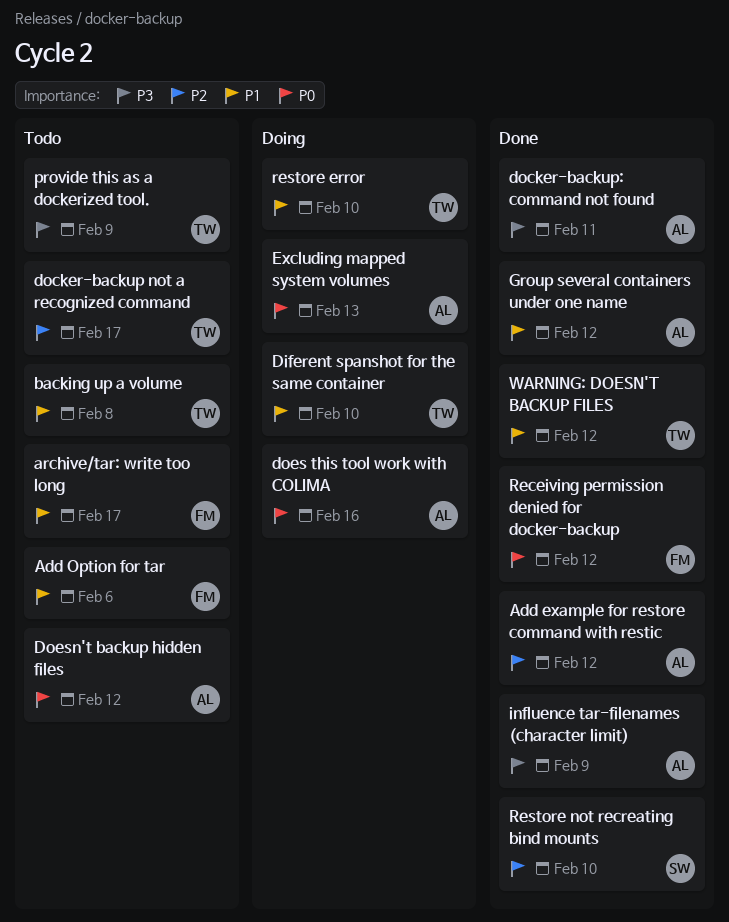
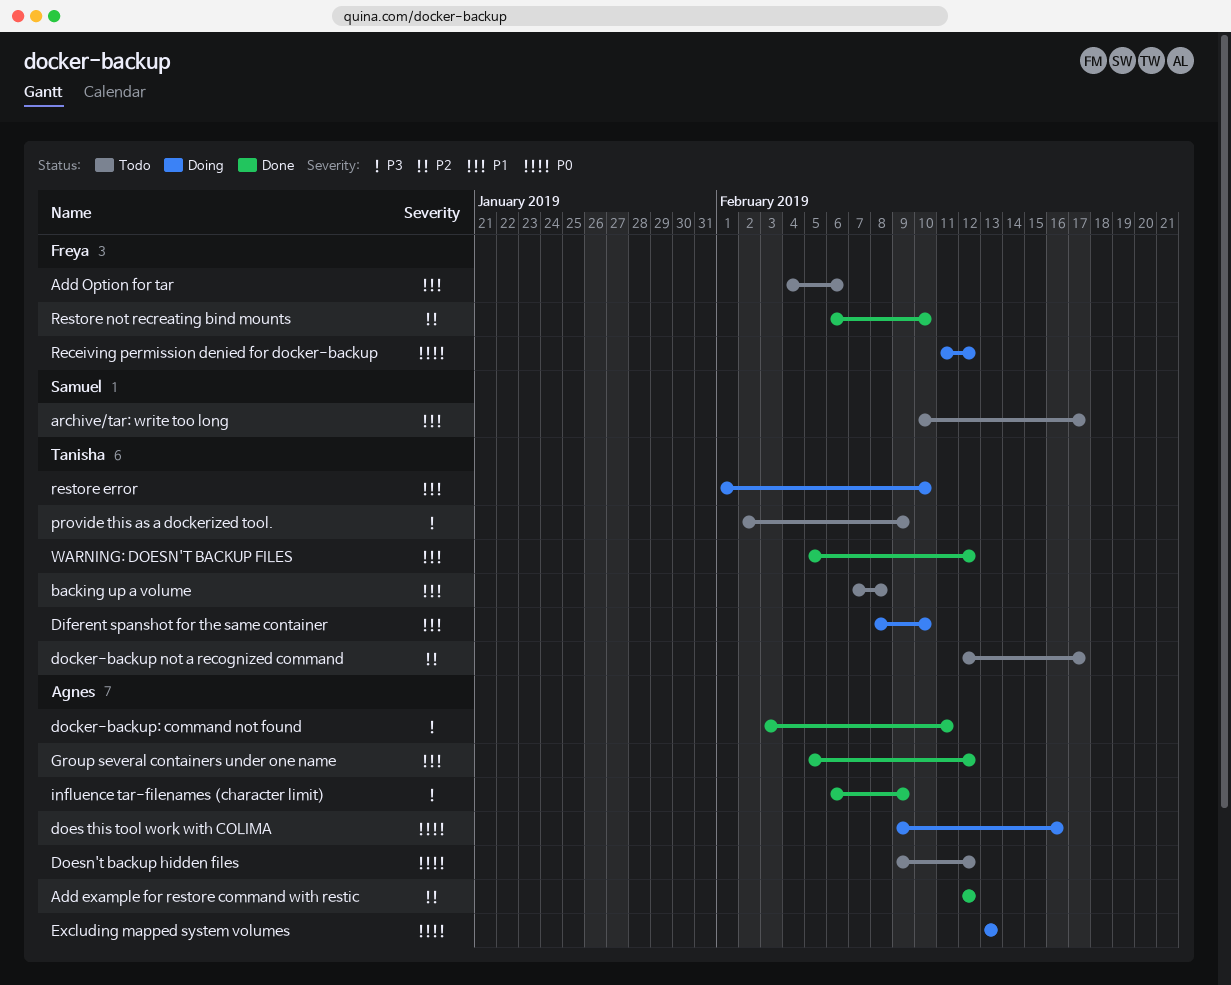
archive/tar: write too long, owner: Freya -> Samuel
Receiving permission denied for docker-backup, status: Done -> Doing
Restore not recreating bind mounts, owner: Samuel -> Freya

